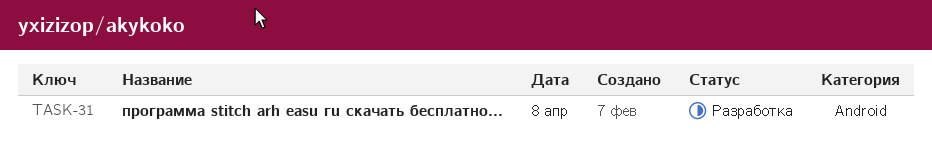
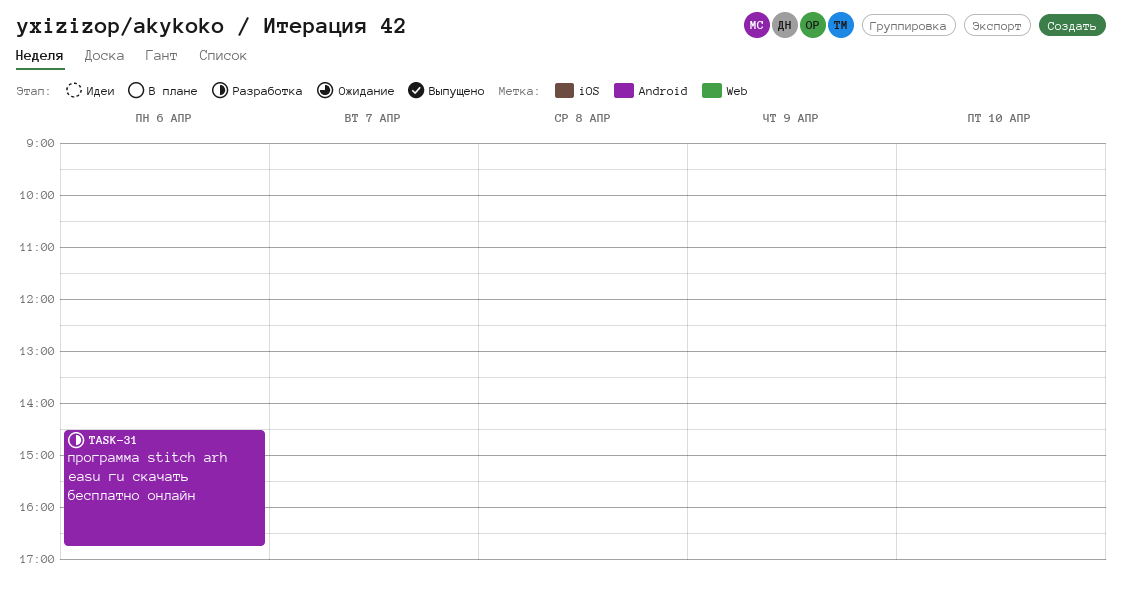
TASK-31, day: Apr 8 -> Apr 6

